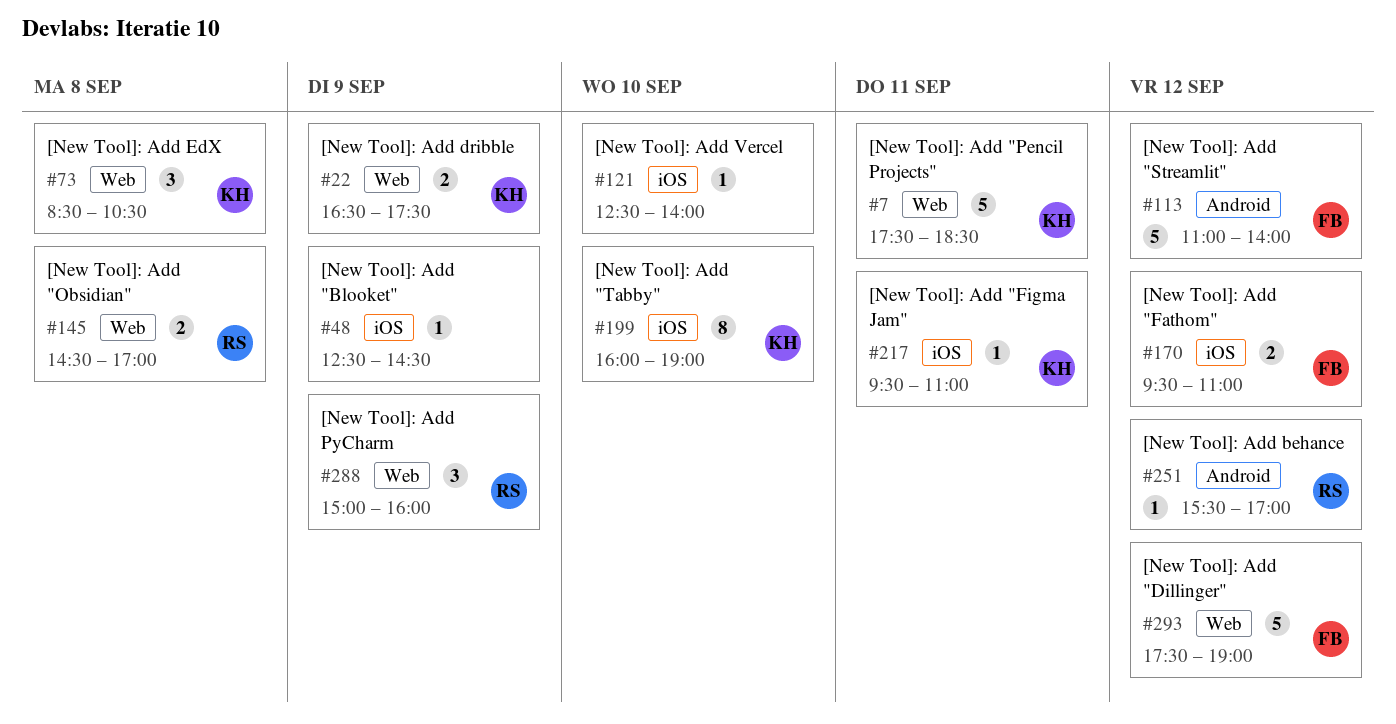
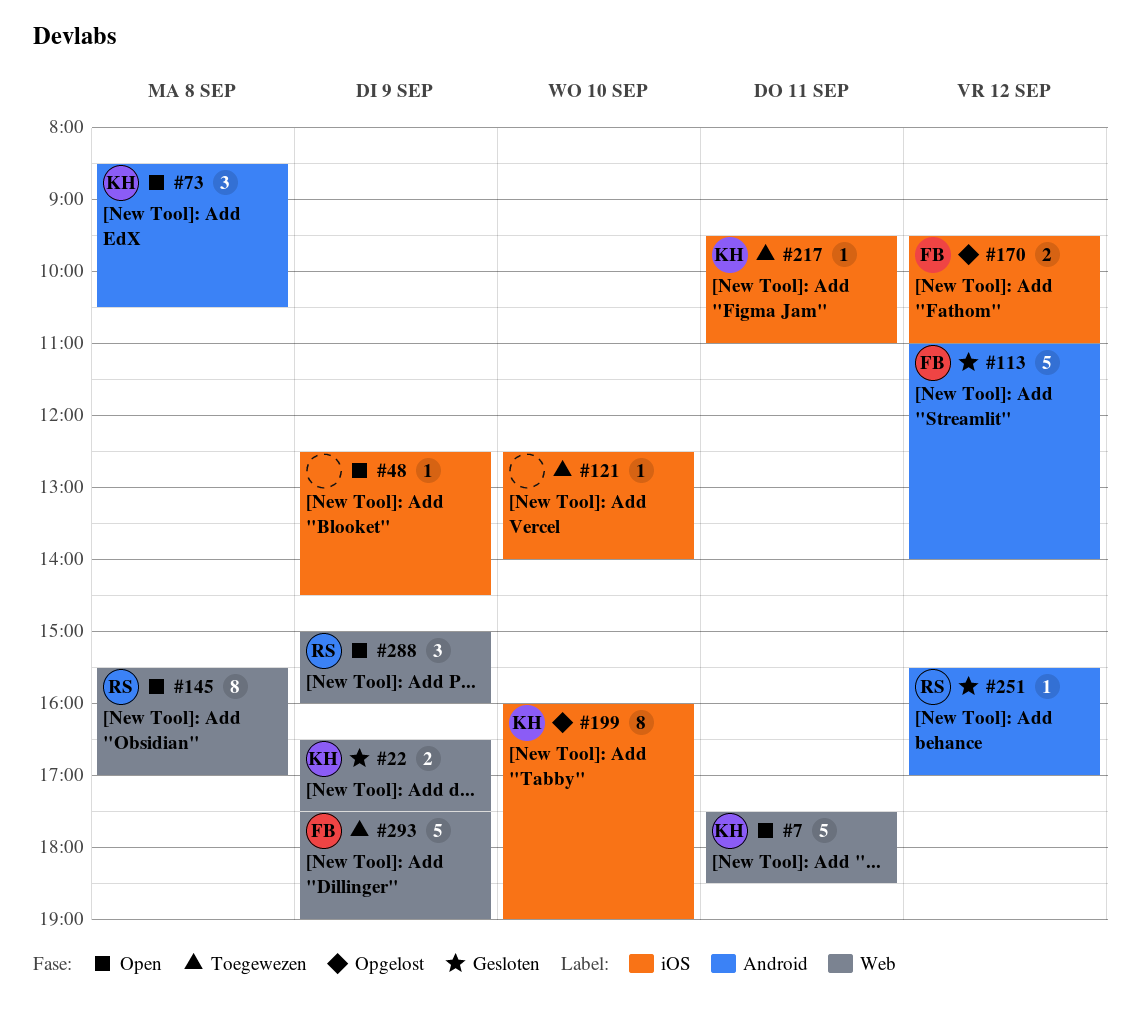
#73, label: Web -> Android
#145, estimate: 2 -> 8
#145, begins: 14:30 -> 15:30
#293, day: Sep 12 -> Sep 9

